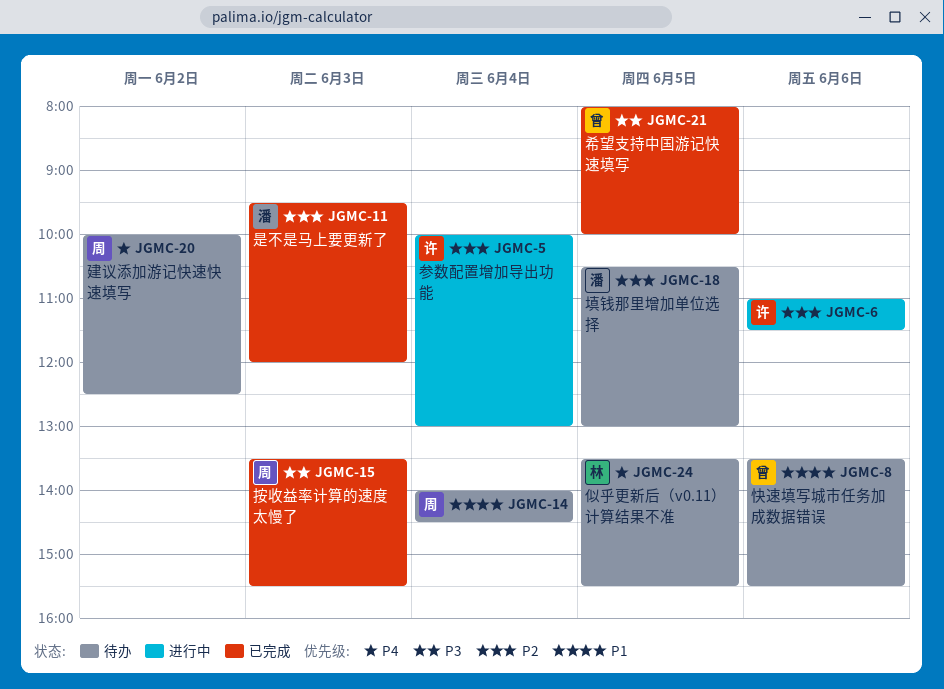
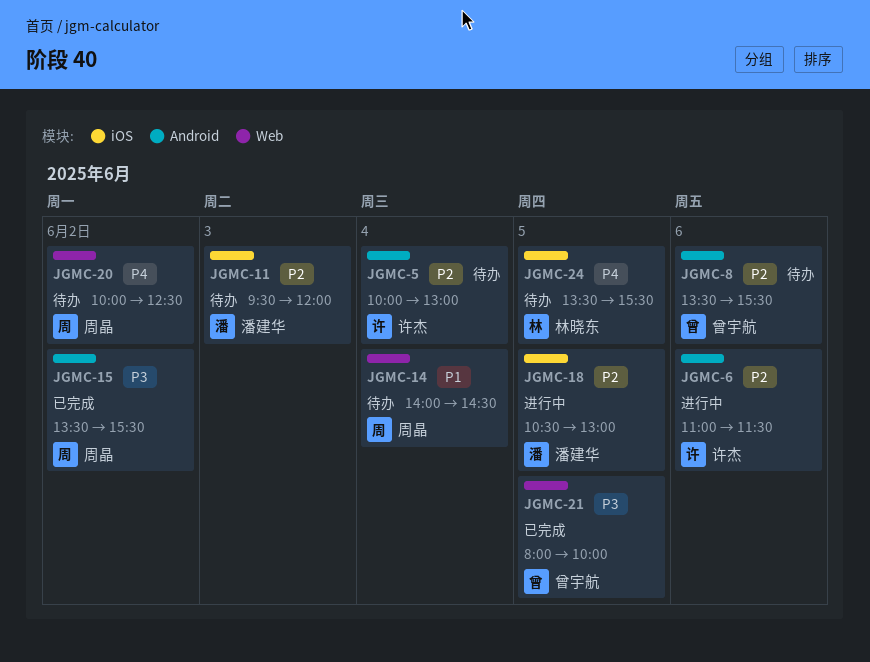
JGMC-5, status: 进行中 -> 待办
JGMC-8, priority: P1 -> P2
JGMC-11, status: 已完成 -> 待办
JGMC-15, day: Jun 3 -> Jun 2
JGMC-18, status: 待办 -> 进行中

